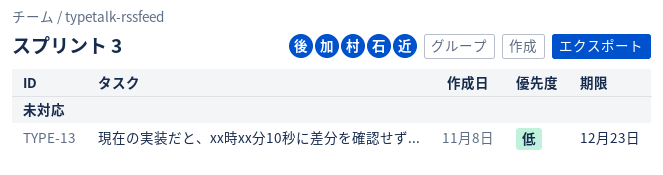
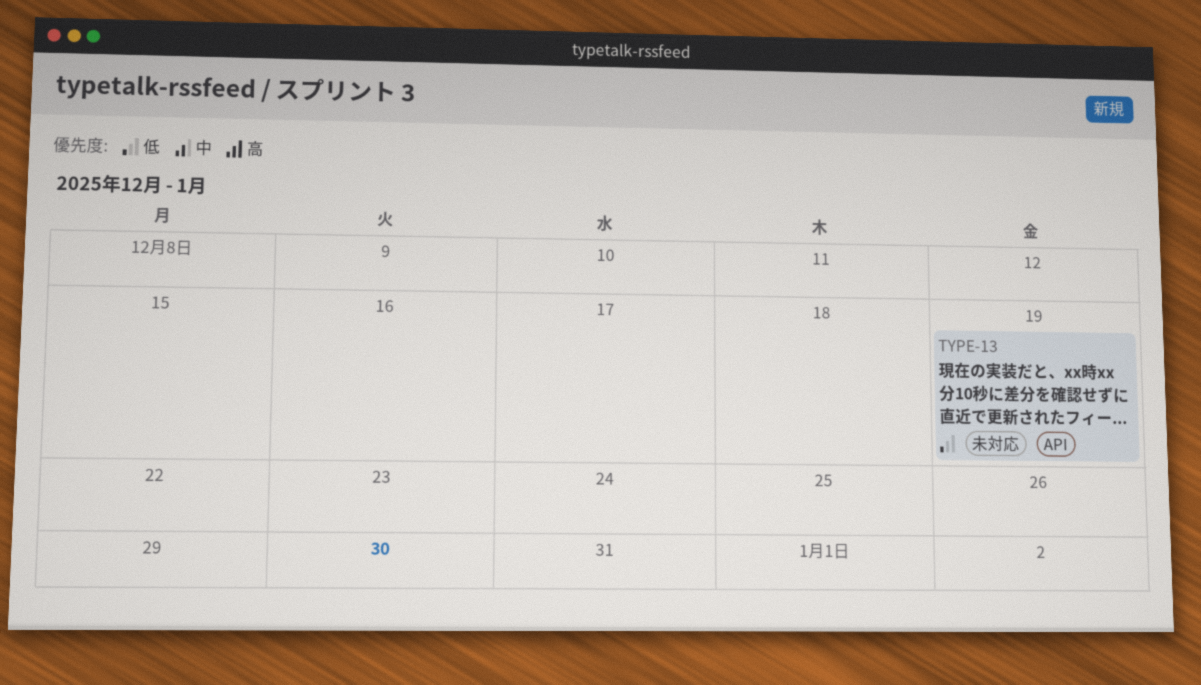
TYPE-13, due: Dec 23 -> Dec 19

